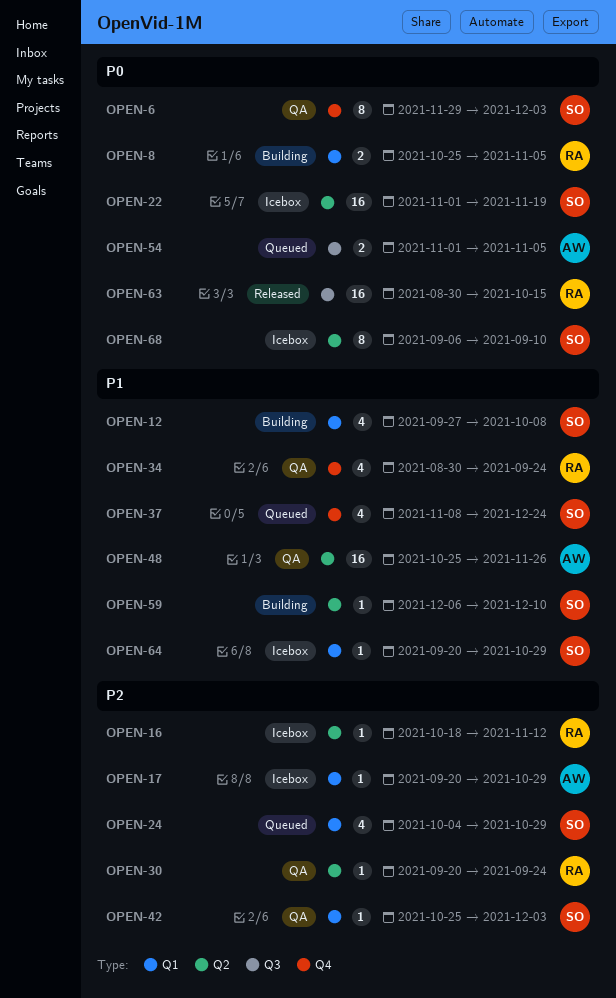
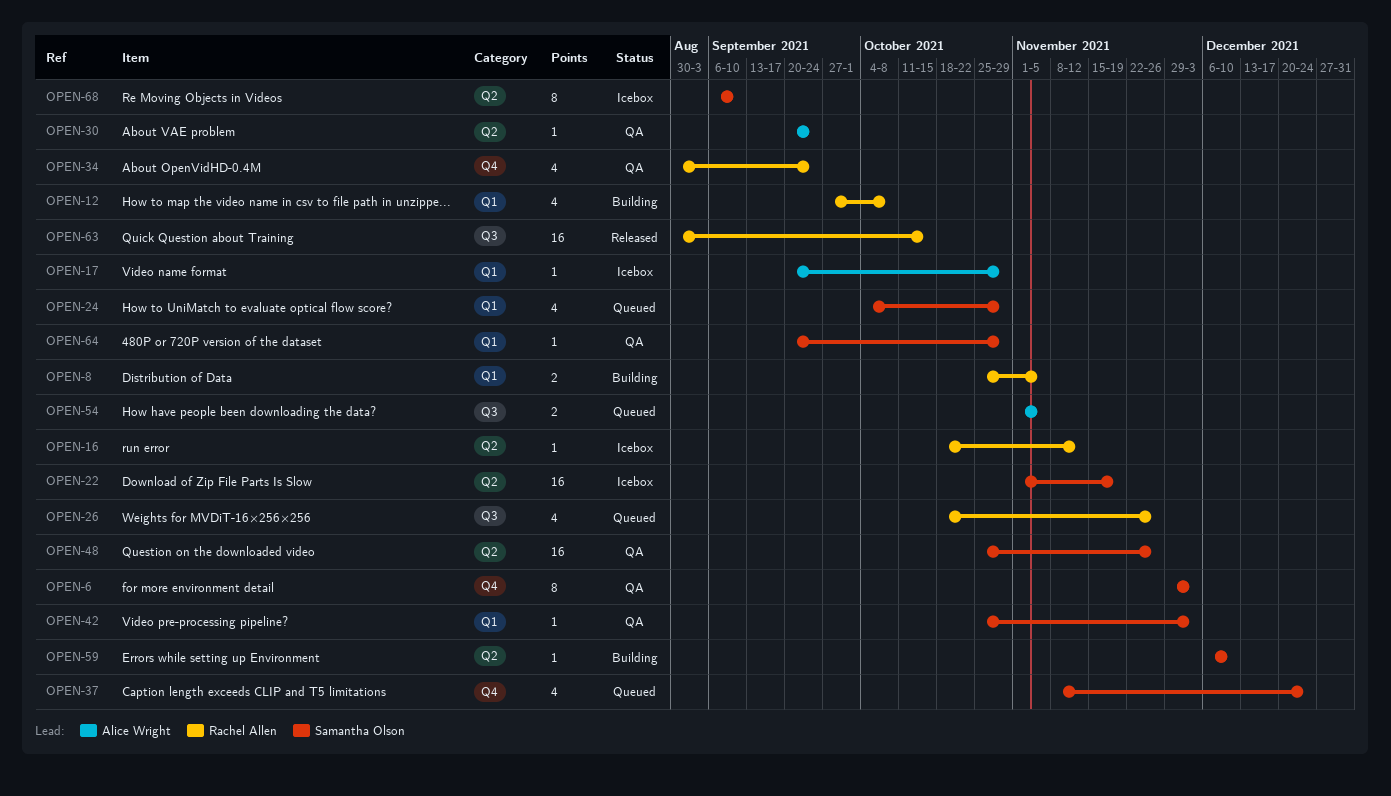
OPEN-12, owner: Samantha Olson -> Rachel Allen
OPEN-26: none -> present
OPEN-30, owner: Rachel Allen -> Alice Wright
OPEN-48, owner: Alice Wright -> Samantha Olson
OPEN-64, status: Icebox -> QA

